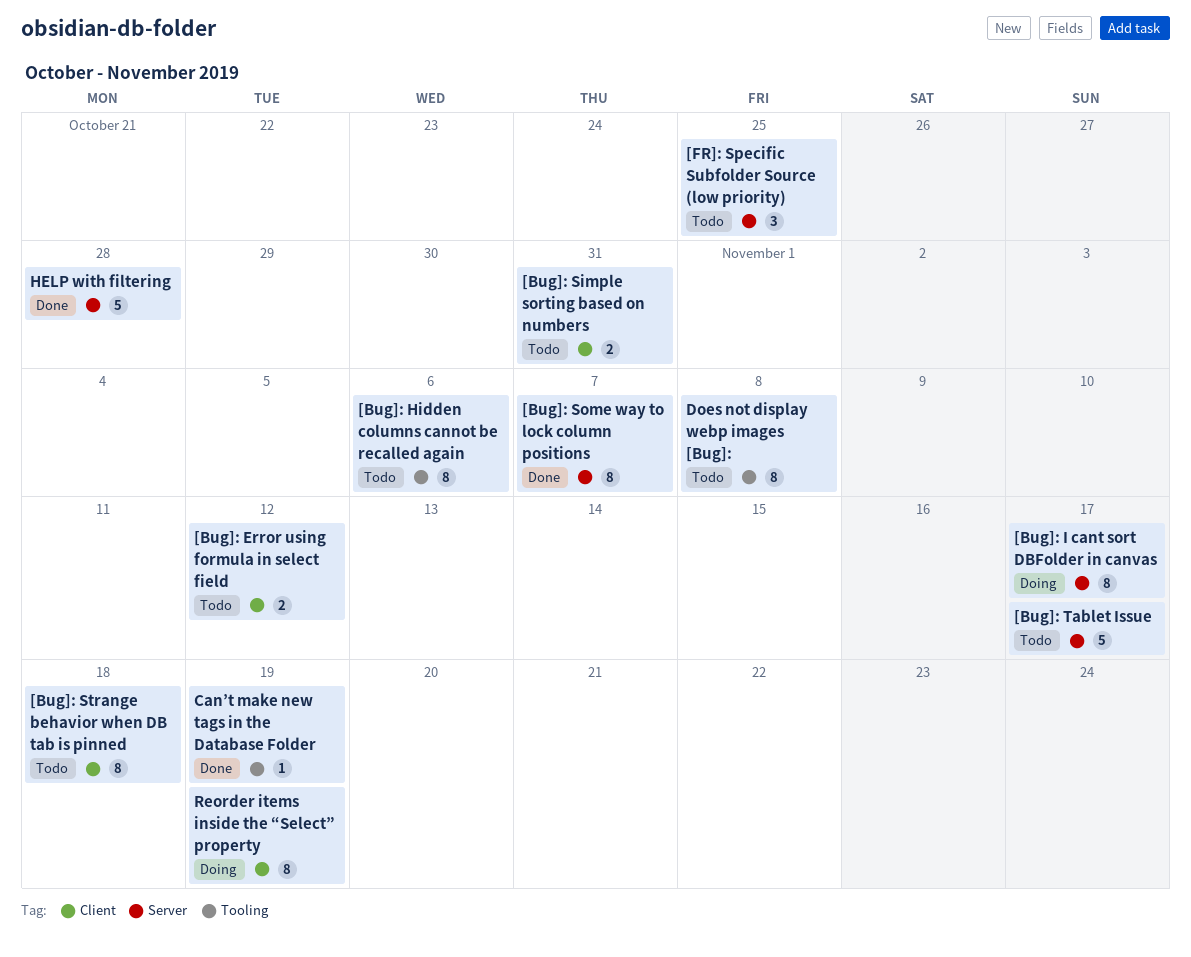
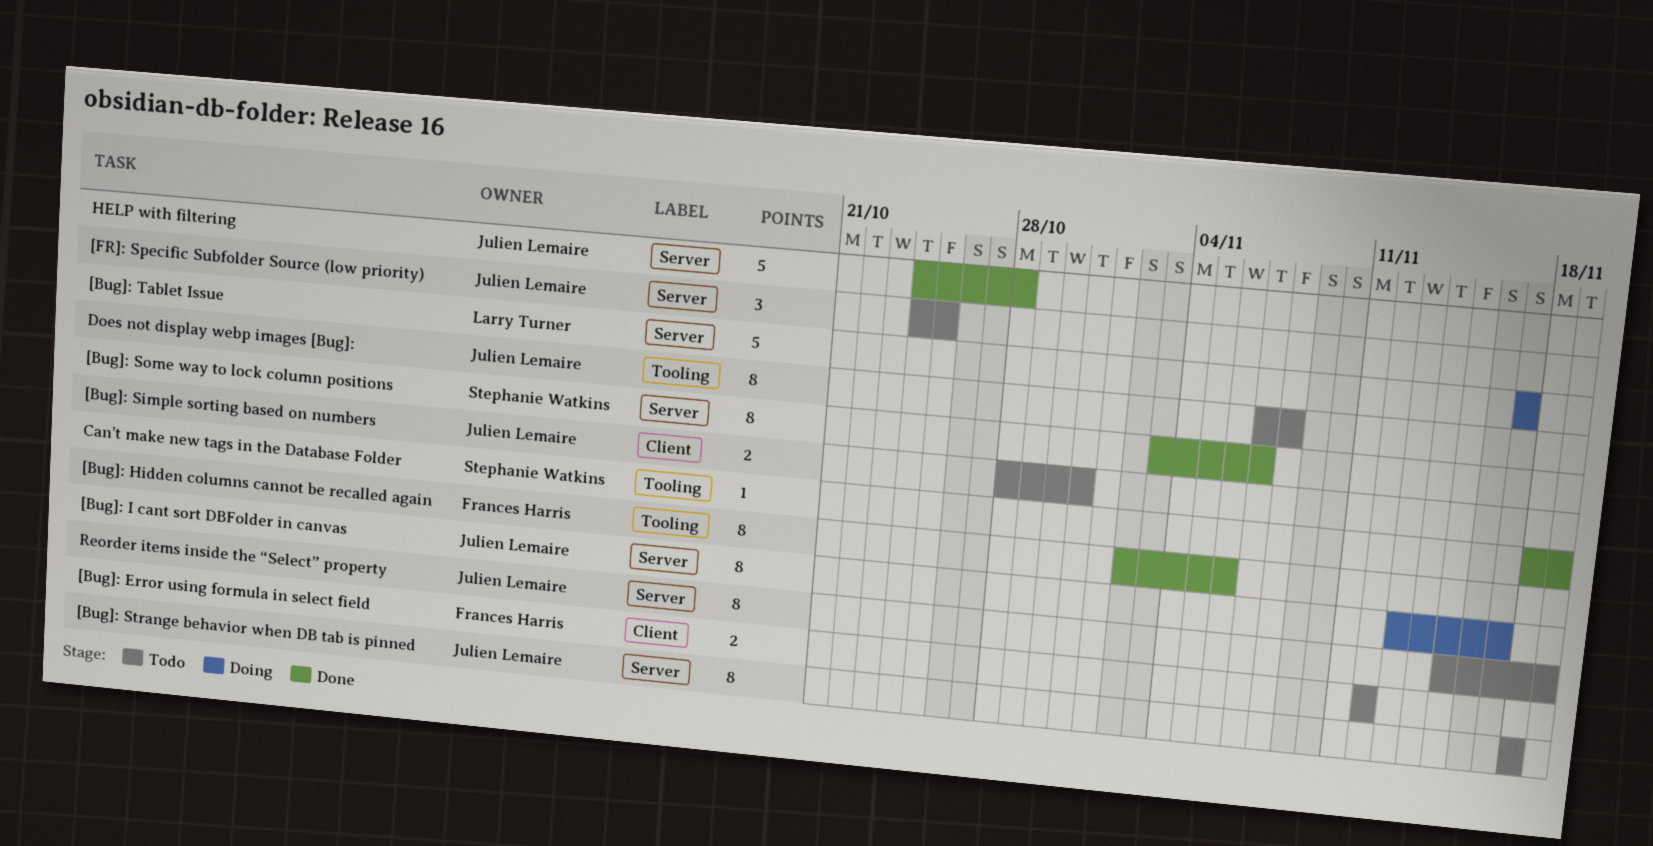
[Bug]: Hidden columns cannot be recalled again, status: Todo -> Done
[Bug]: Strange behavior when DB tab is pinned, label: Client -> Server
[Bug]: Tablet Issue, status: Todo -> Doing
Reorder items inside the “Select” property, status: Doing -> Todo
Reorder items inside the “Select” property, label: Client -> Server

